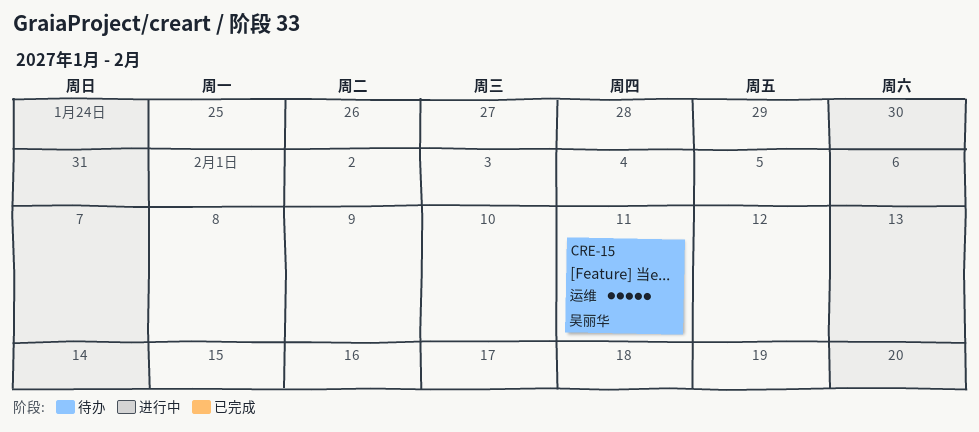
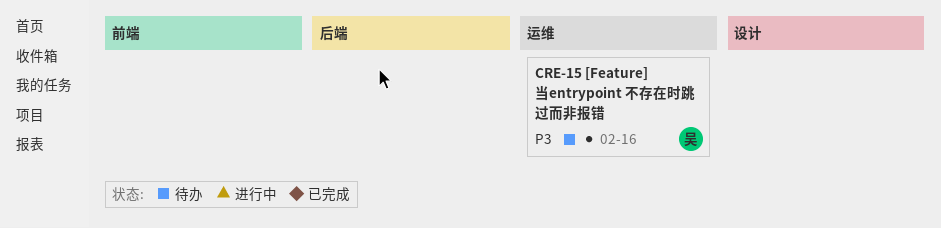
CRE-15, estimate: 5 -> 1
CRE-15, due: Feb 11 -> Feb 16

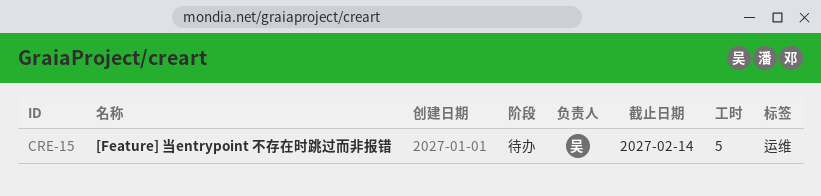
CRE-15, estimate: 1 -> 5
CRE-15, due: Feb 16 -> Feb 14

